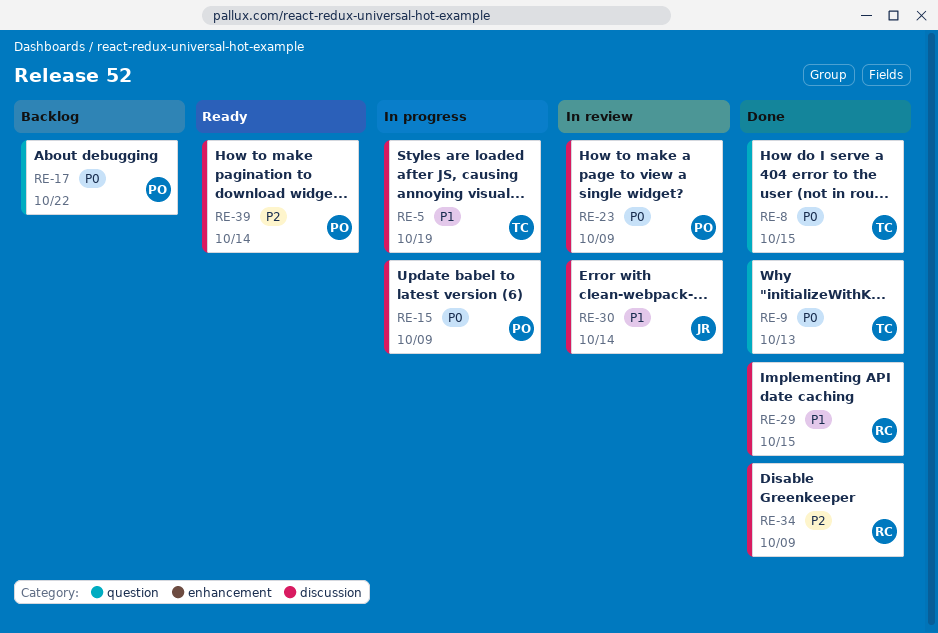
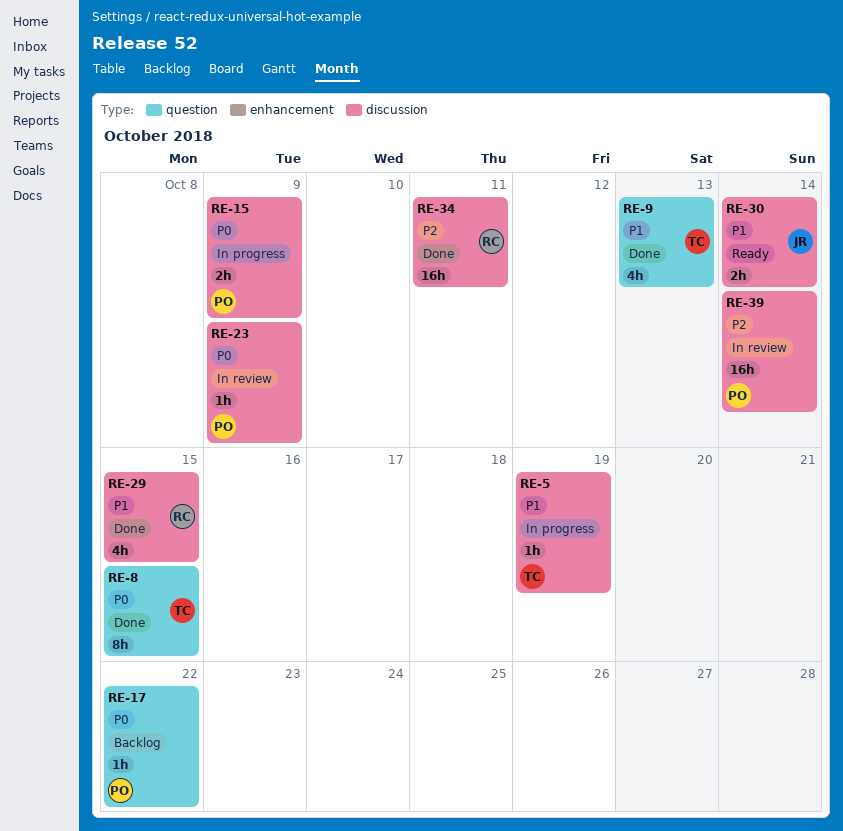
RE-9, priority: P0 -> P1
RE-30, status: In review -> Ready
RE-34, due: Oct 9 -> Oct 11
RE-39, status: Ready -> In review

